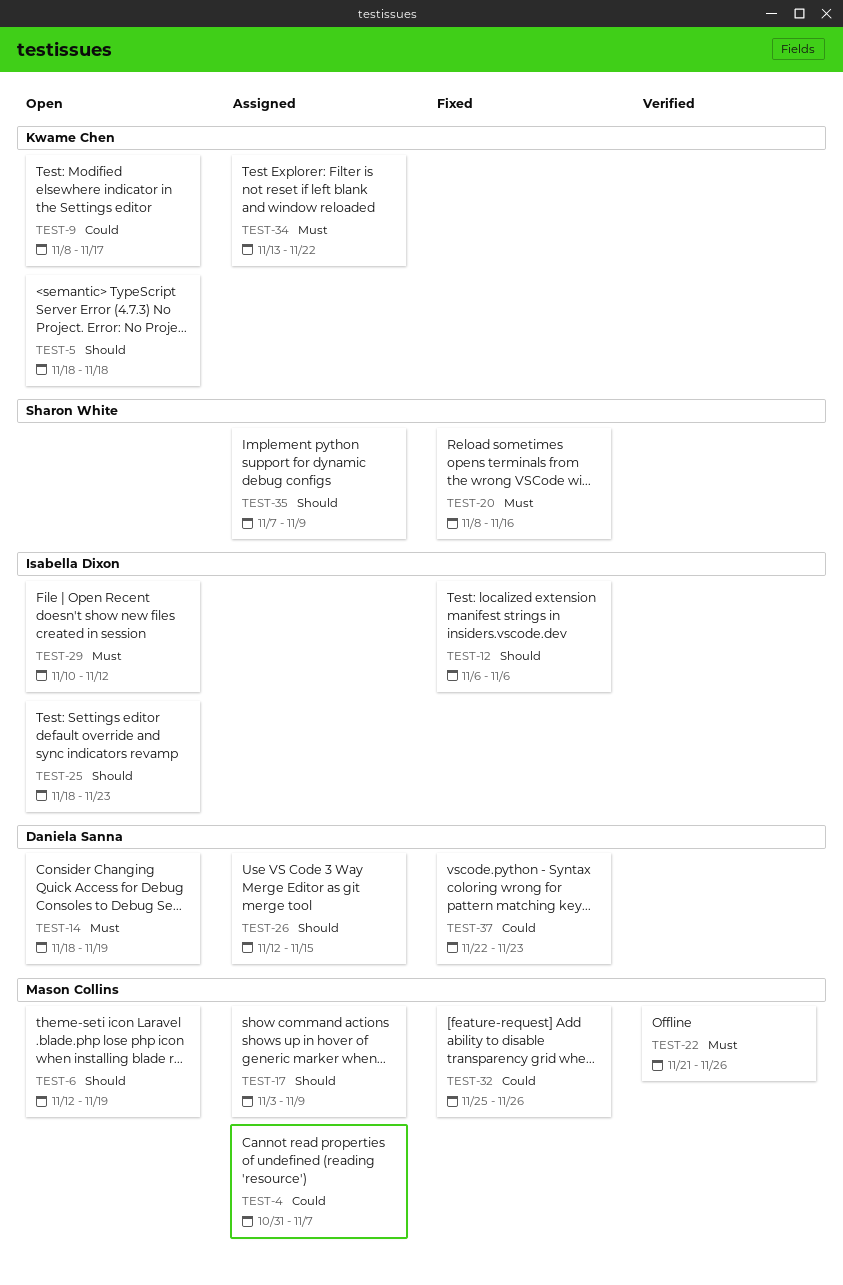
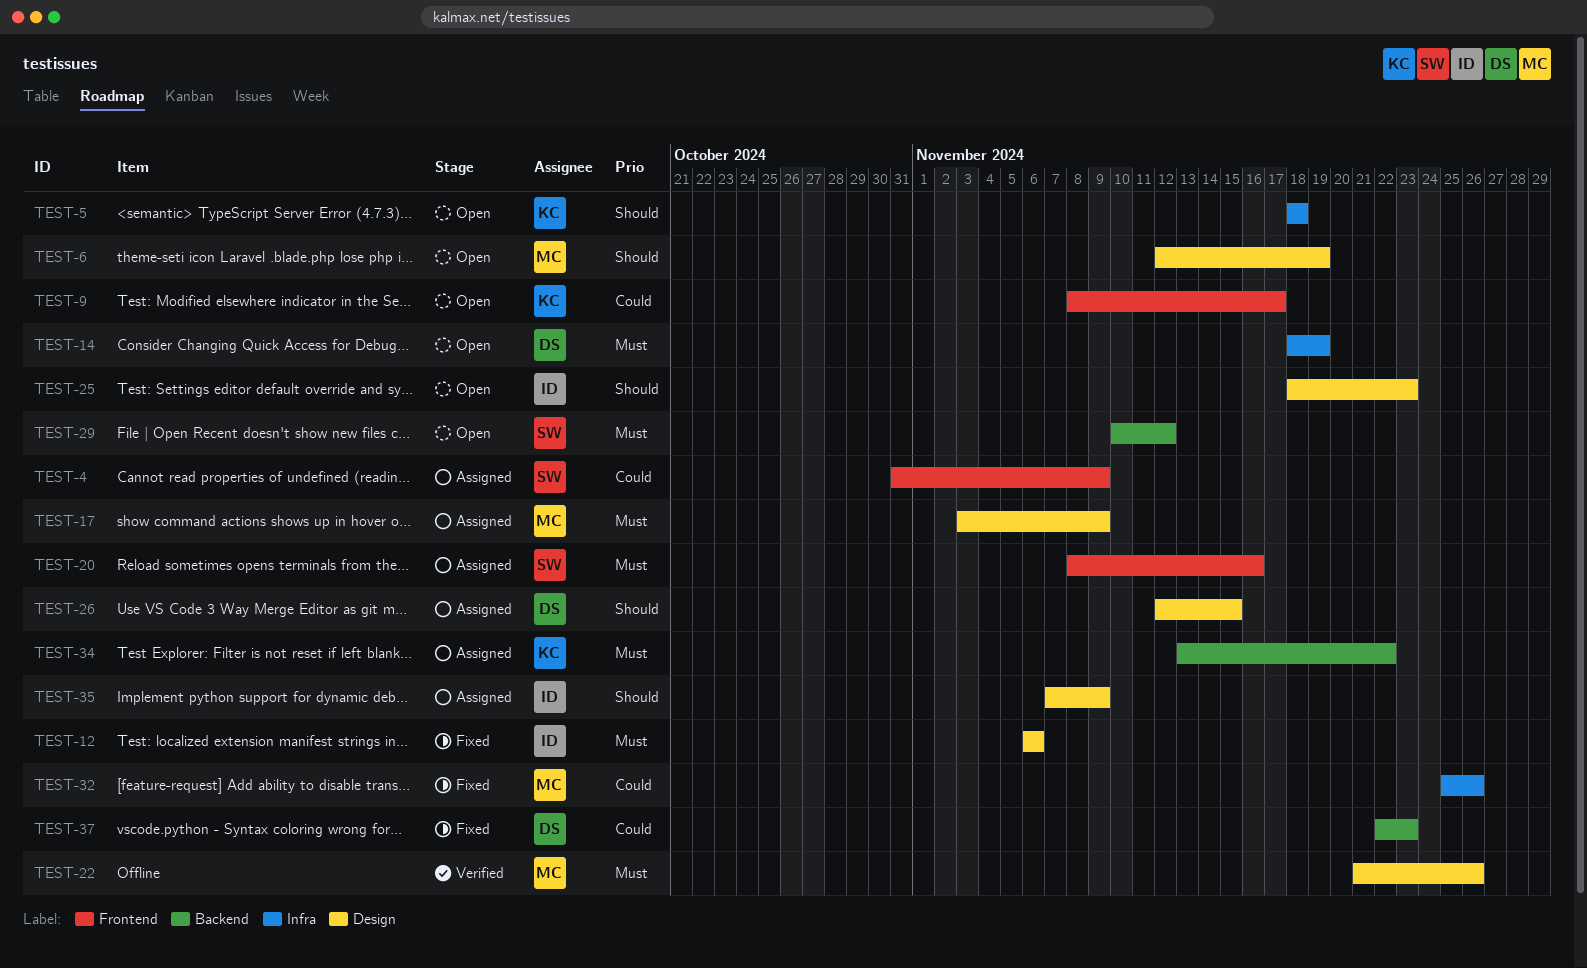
TEST-4, owner: Mason Collins -> Sharon White
TEST-4, due: Nov 7 -> Nov 9
TEST-12, priority: Should -> Must
TEST-17, priority: Should -> Must
TEST-20, status: Fixed -> Assigned
TEST-29, owner: Isabella Dixon -> Sharon White
TEST-35, owner: Sharon White -> Isabella Dixon

